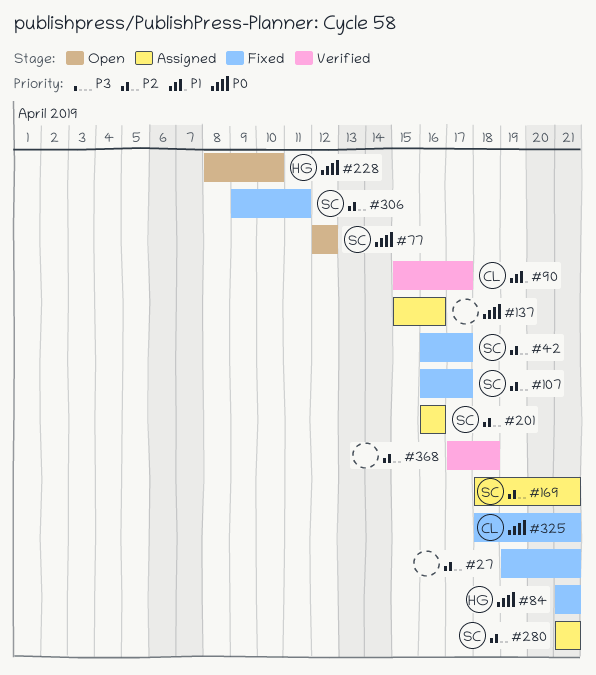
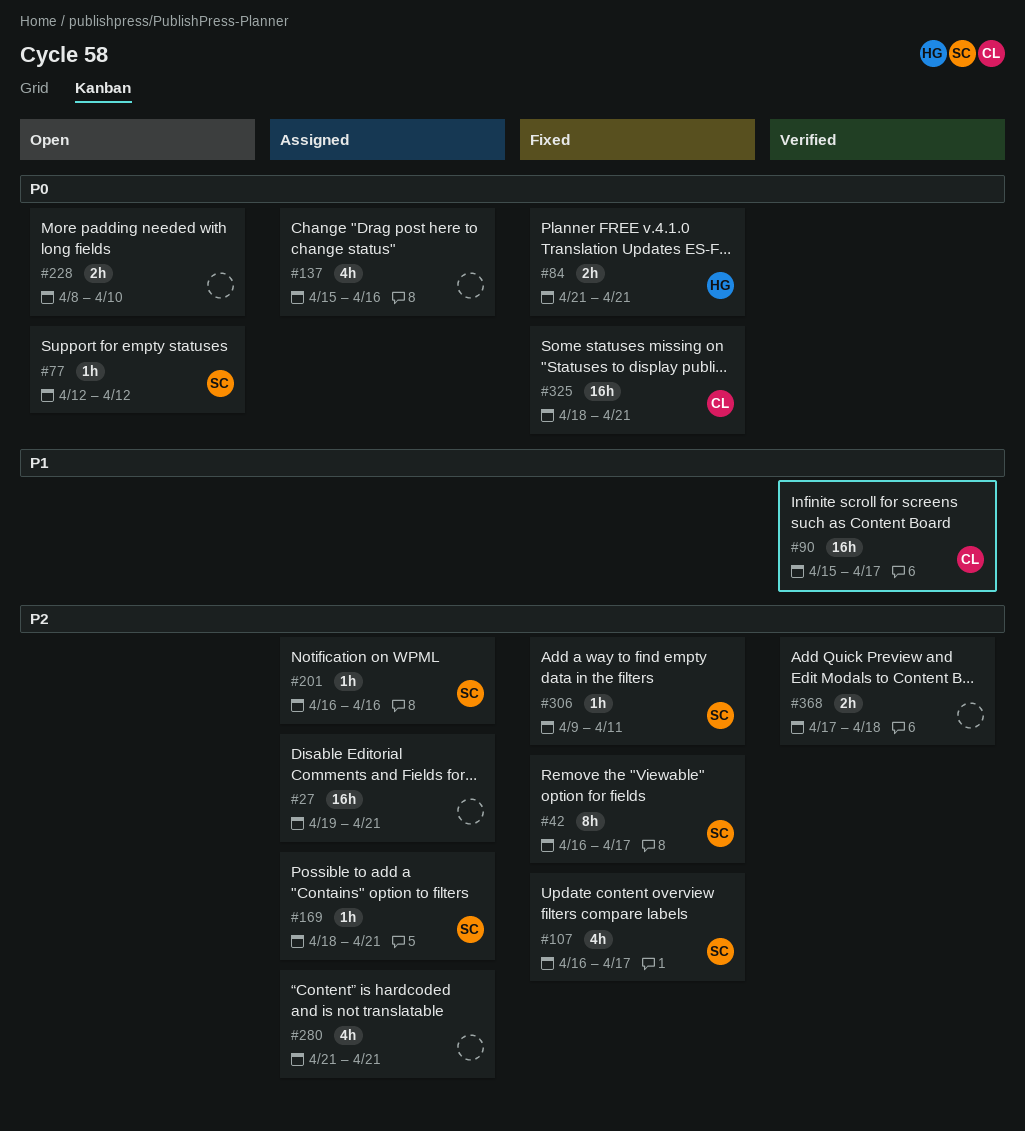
#27, status: Fixed -> Assigned
#228, owner: HG -> none
#280, owner: SC -> none

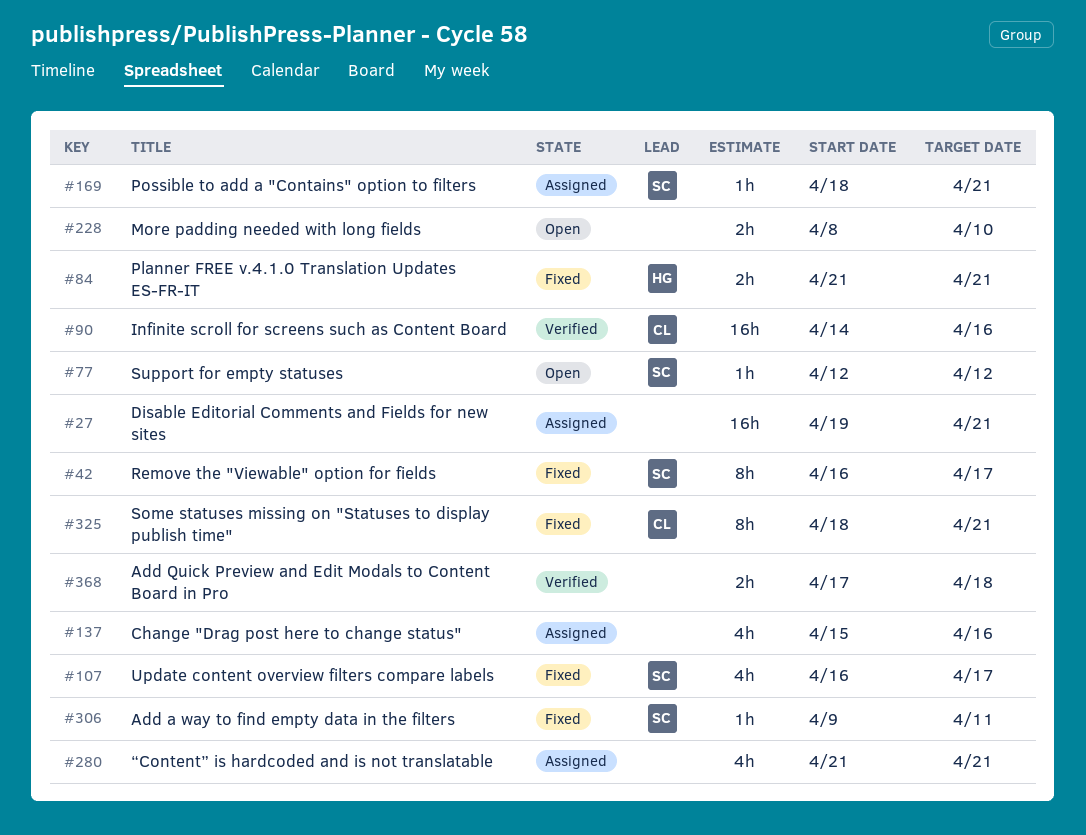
#90, start: Apr 15 -> Apr 14
#90, due: Apr 17 -> Apr 16
#201: present -> none
#325, estimate: 16h -> 8h

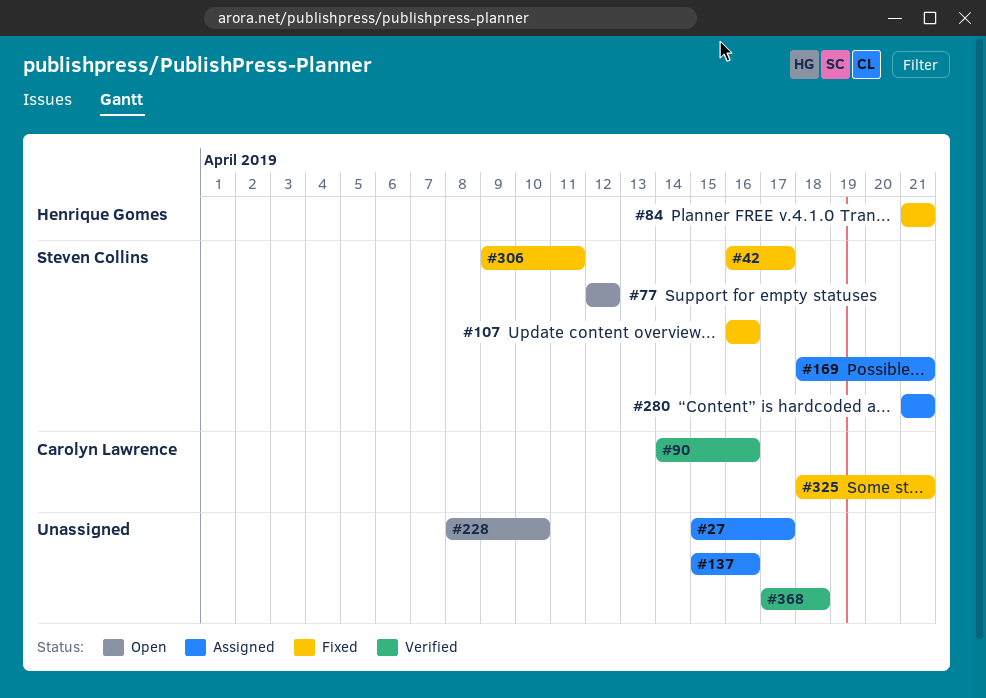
#27, start: Apr 19 -> Apr 15
#27, due: Apr 21 -> Apr 17
#107, due: Apr 17 -> Apr 16
#280, owner: none -> Steven Collins

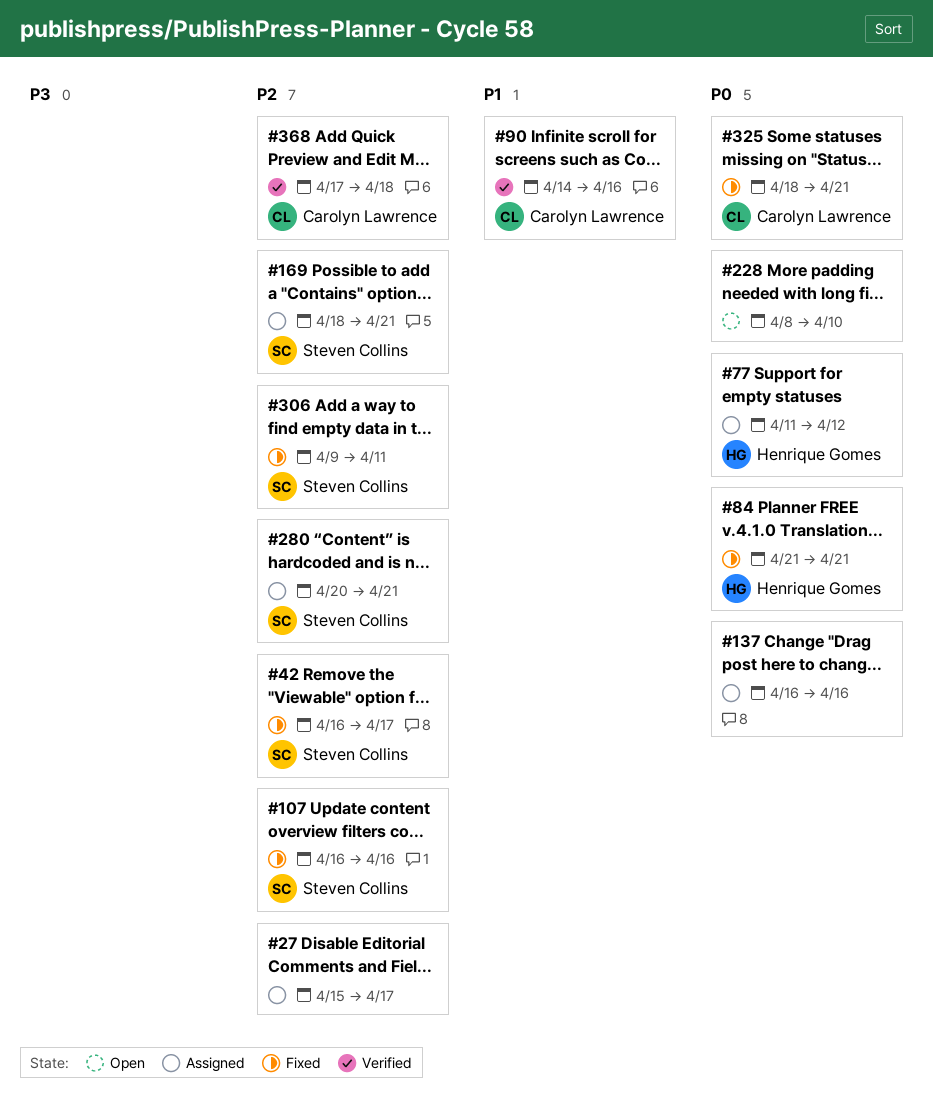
#77, status: Open -> Assigned
#77, owner: Steven Collins -> Henrique Gomes
#77, start: Apr 12 -> Apr 11
#137, start: Apr 15 -> Apr 16
#280, start: Apr 21 -> Apr 20
#368, owner: none -> Carolyn Lawrence

